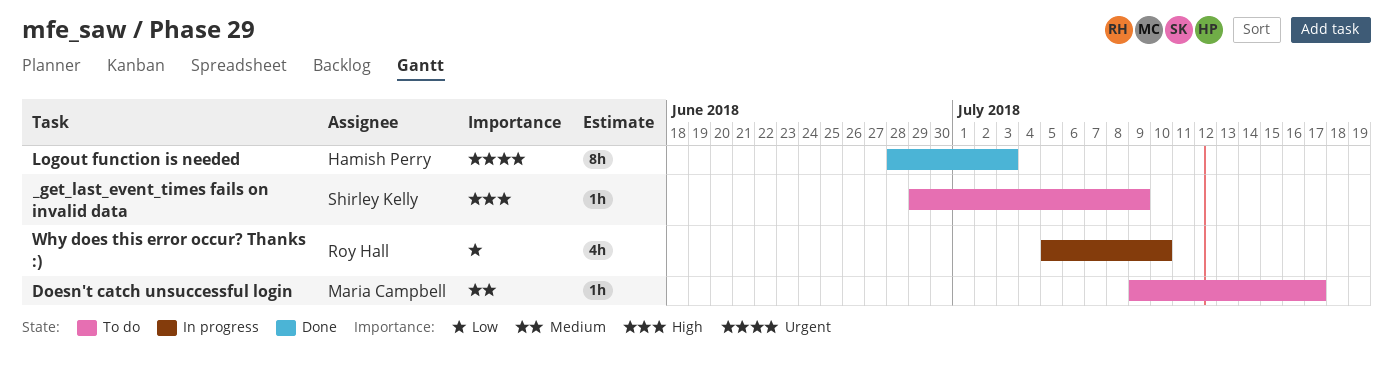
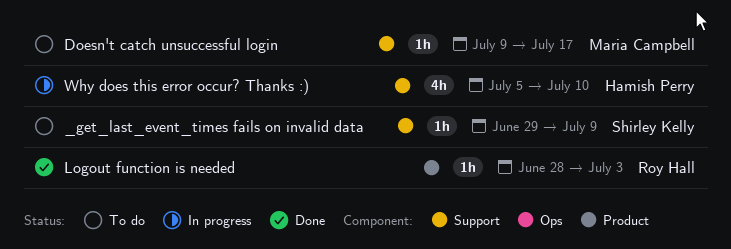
Logout function is needed, owner: Hamish Perry -> Roy Hall
Logout function is needed, estimate: 8h -> 1h
Why does this error occur? Thanks :), owner: Roy Hall -> Hamish Perry

